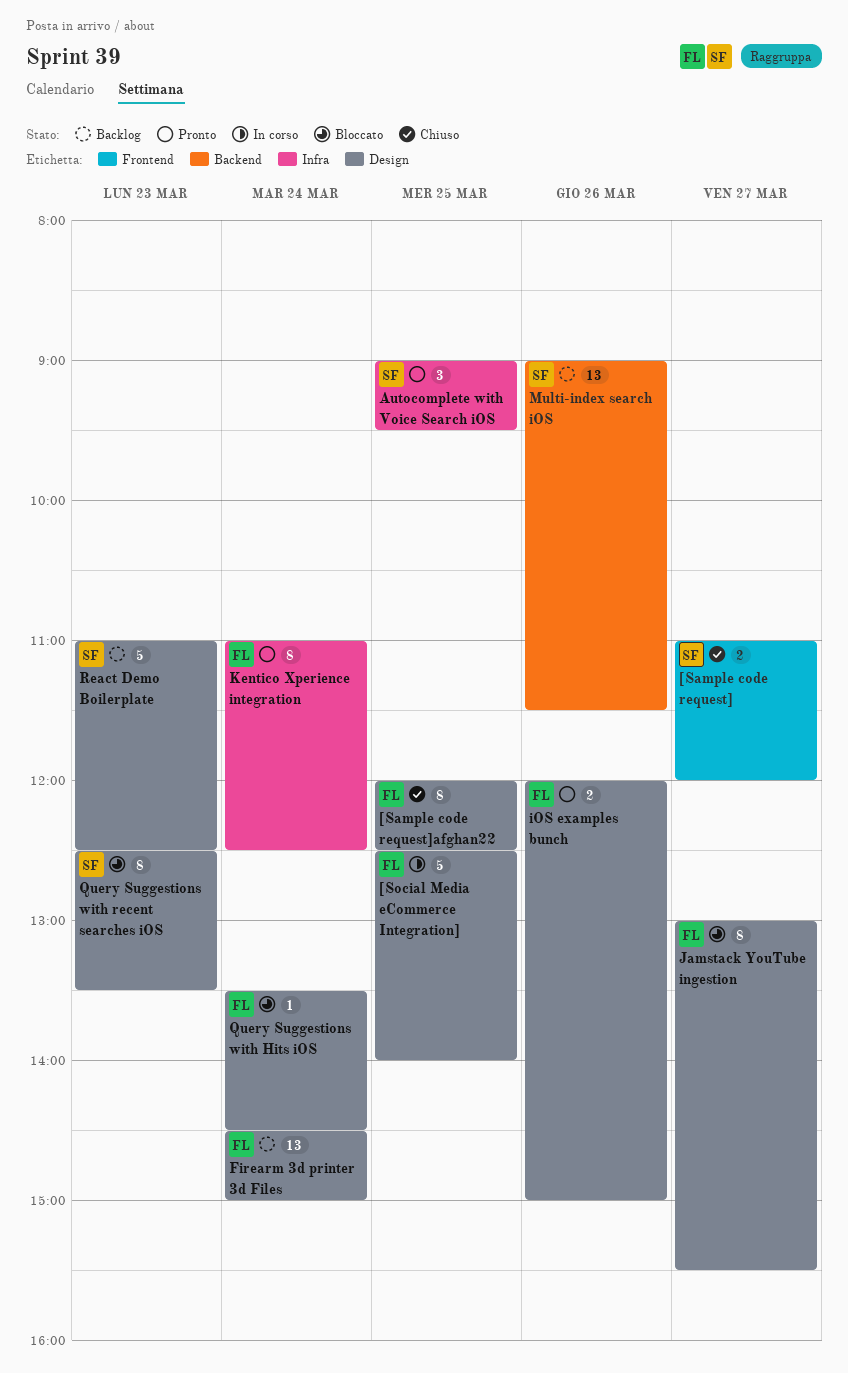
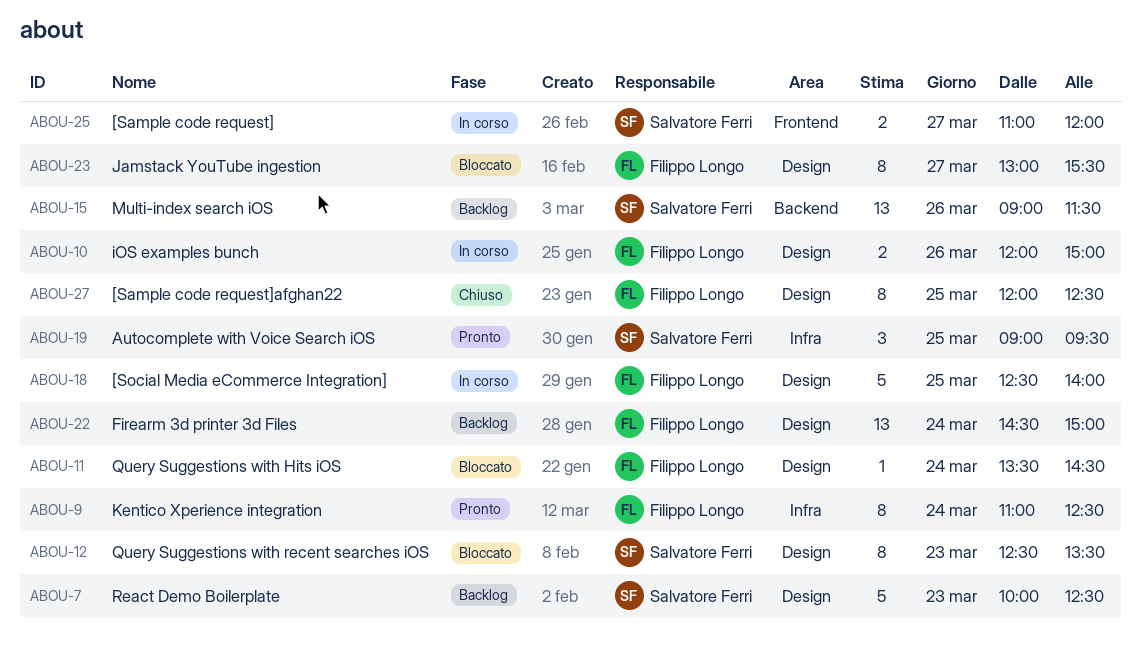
[Sample code request], status: Chiuso -> In corso
iOS examples bunch, status: Pronto -> In corso
React Demo Boilerplate, begins: 11:00 -> 10:00

